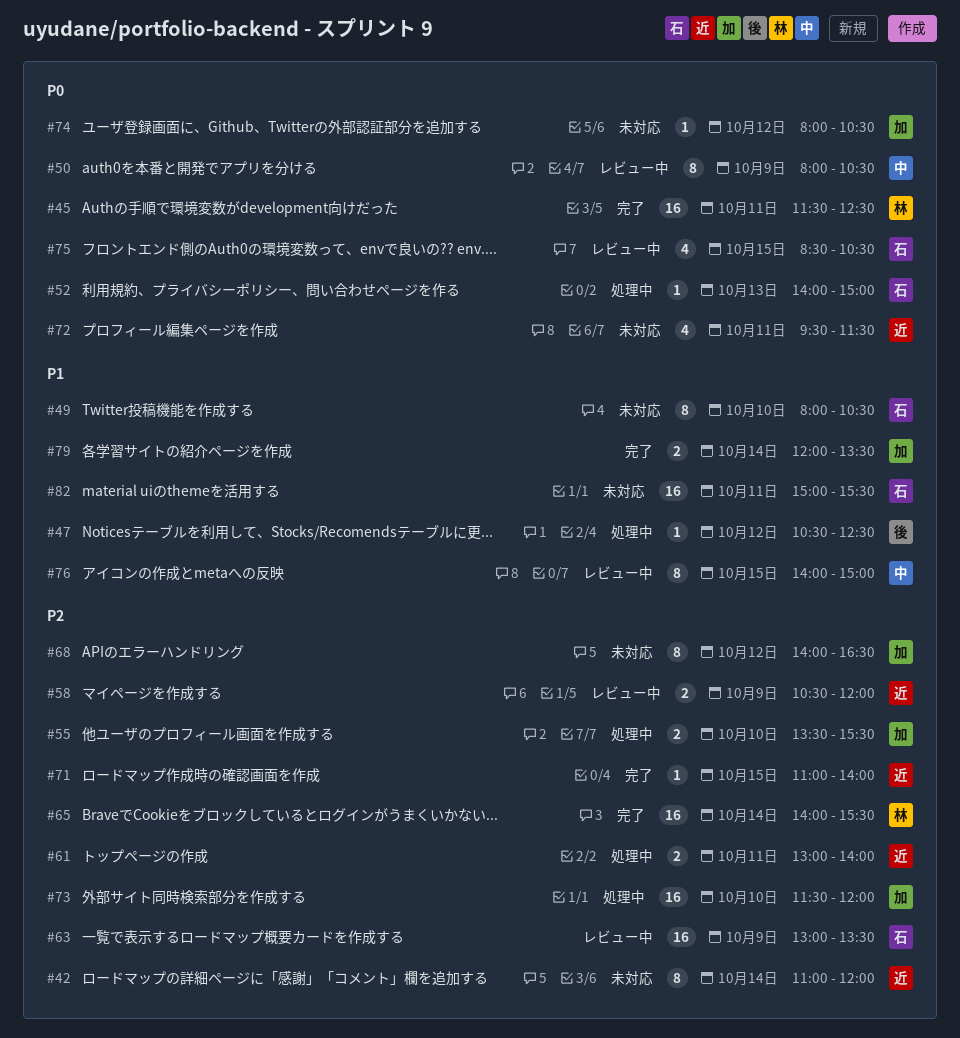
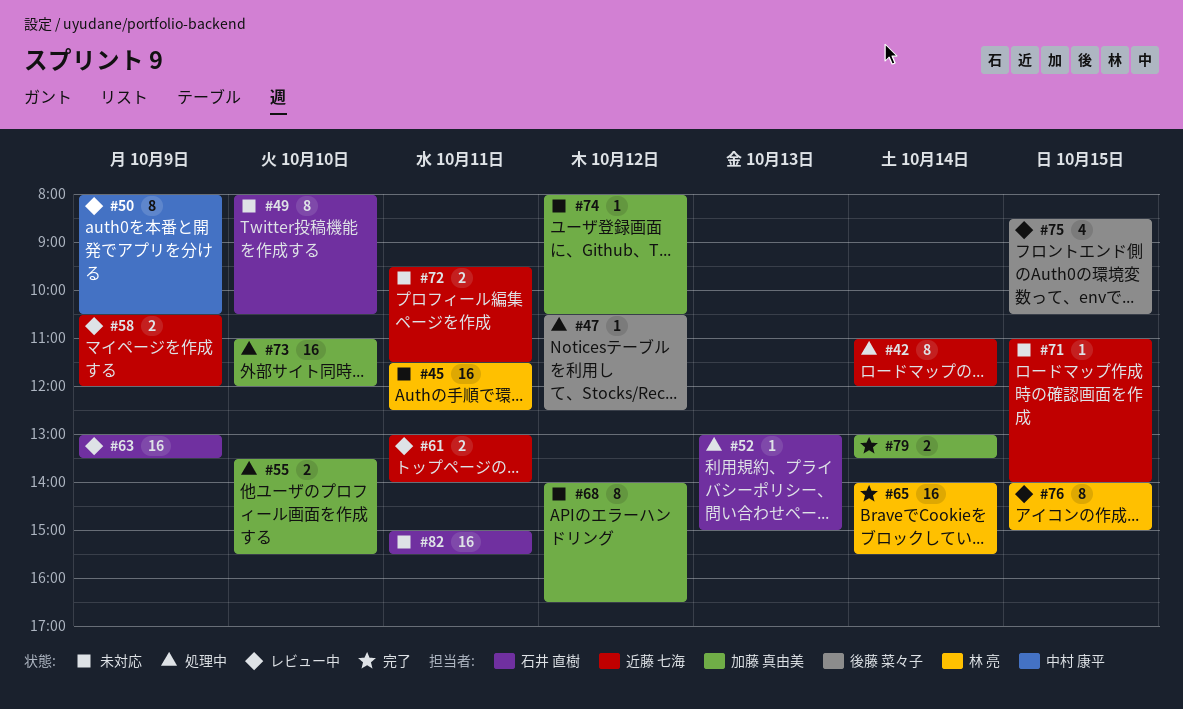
#42, status: 未対応 -> 処理中
#45, status: 完了 -> 未対応
#52, begins: 14:00 -> 13:00
#61, status: 処理中 -> レビュー中
#71, status: 完了 -> 未対応
#72, estimate: 4 -> 2
#73, begins: 11:30 -> 11:00
#75, owner: 石井 直樹 -> 後藤 菜々子
#76, owner: 中村 康平 -> 林 亮
#79, begins: 12:00 -> 13:00

